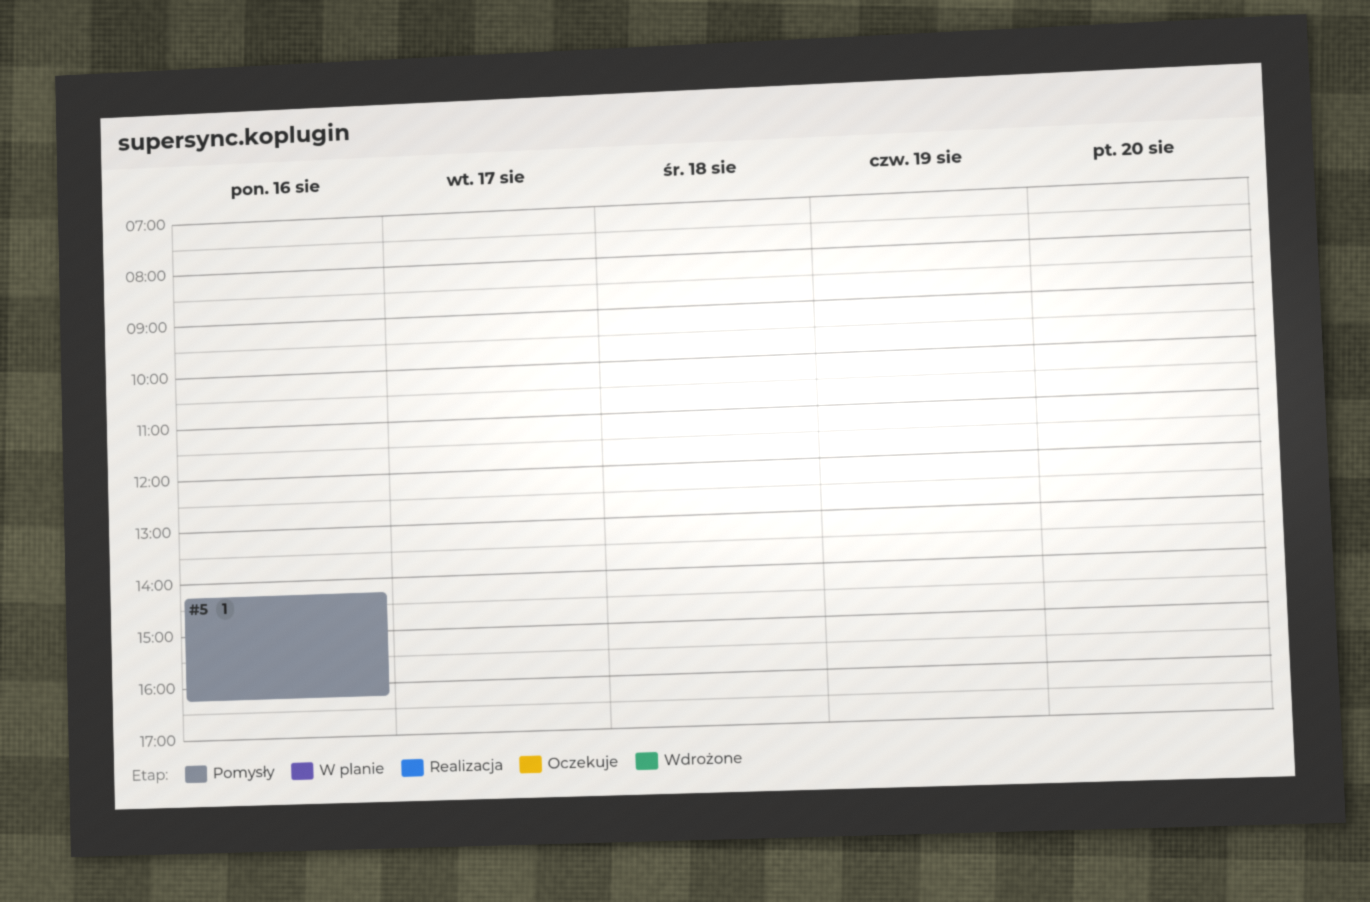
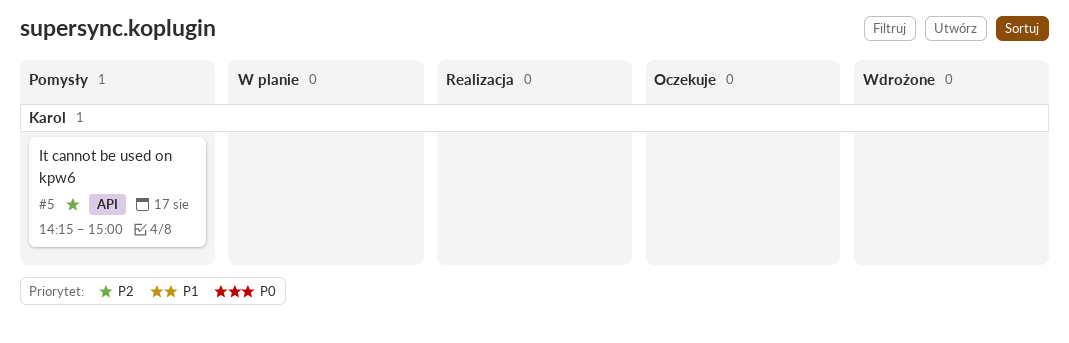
#5, day: Aug 16 -> Aug 17
#5, ends: 16:15 -> 15:00

